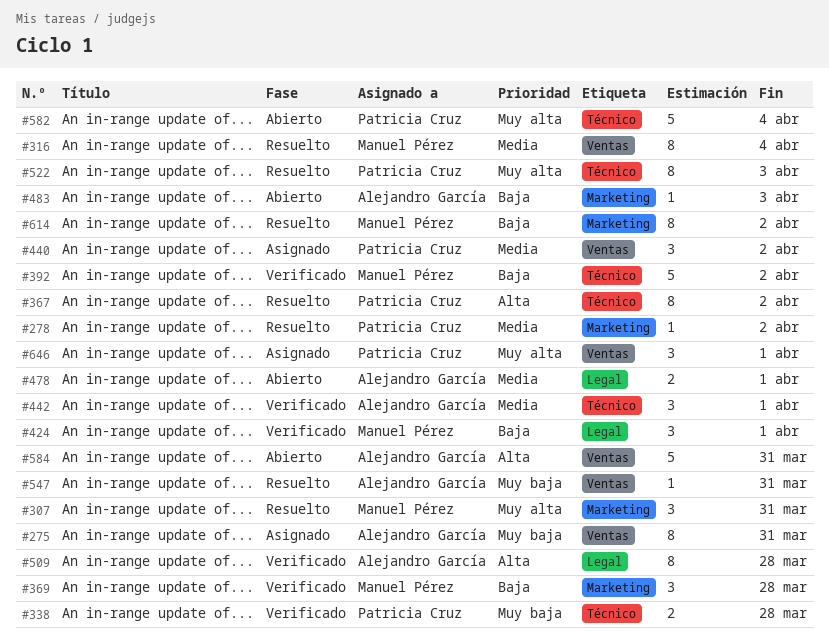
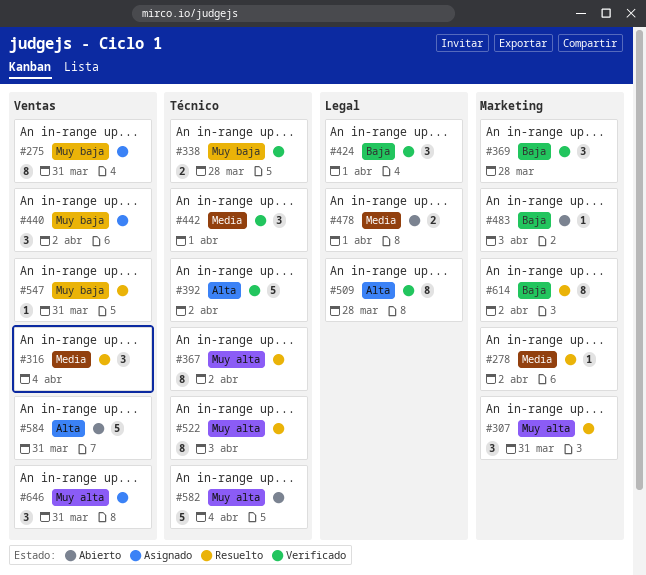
#316, estimate: 8 -> 3
#367, priority: Alta -> Muy alta
#392, priority: Baja -> Alta
#440, priority: Media -> Muy baja
#646, due: Apr 1 -> Mar 31

